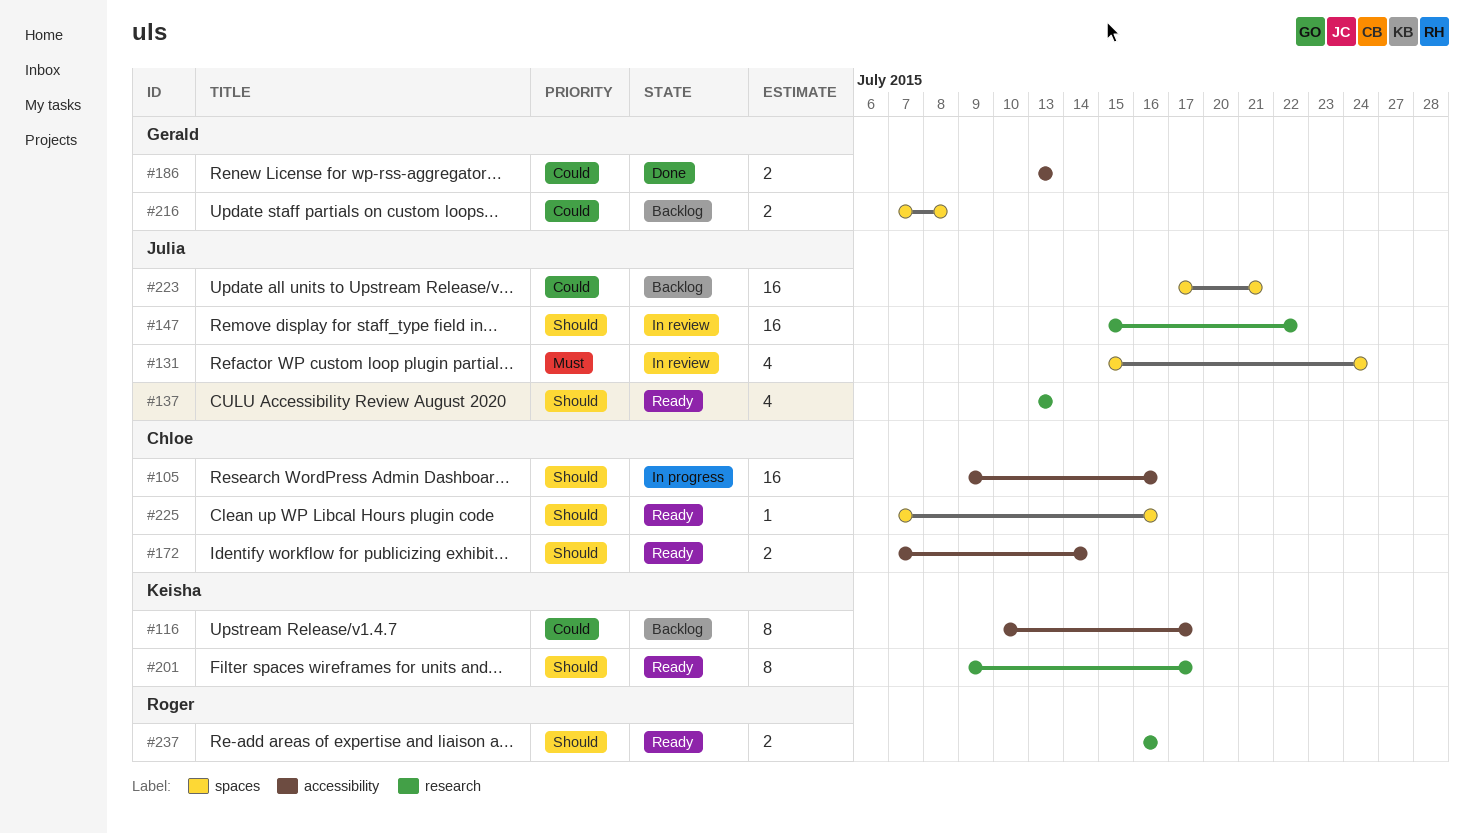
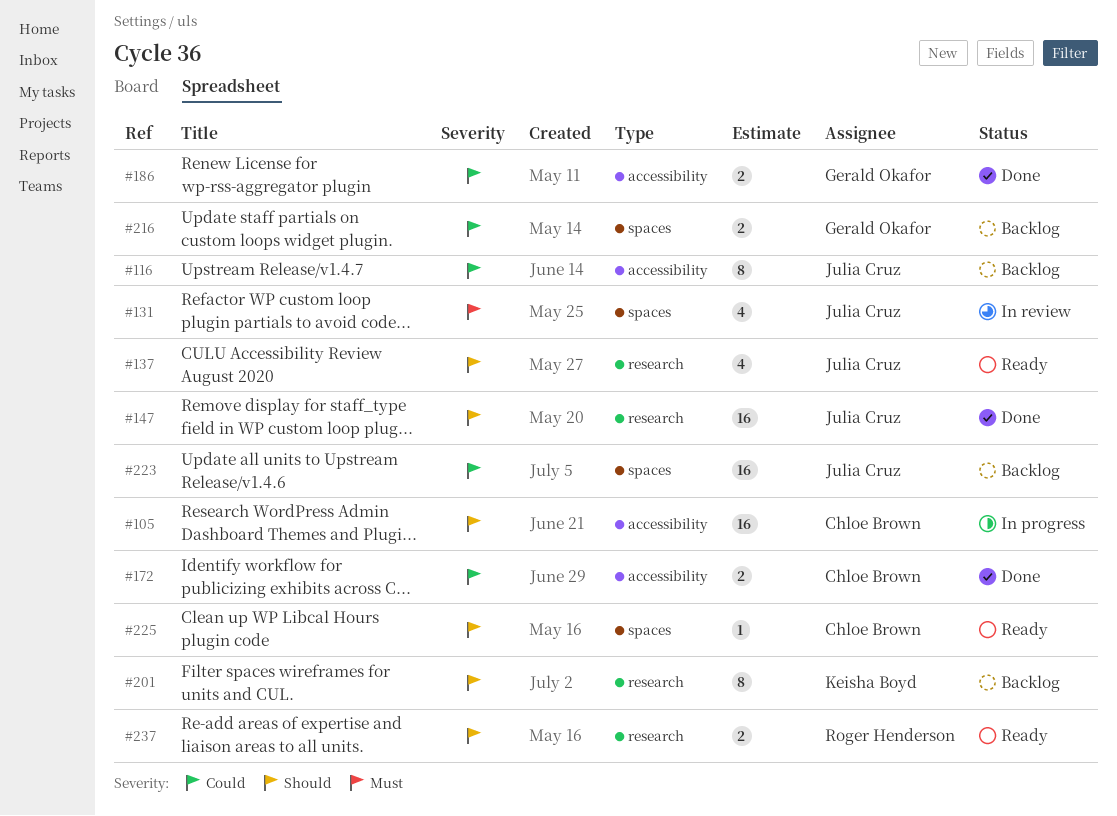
#116, owner: Keisha Boyd -> Julia Cruz
#147, status: In review -> Done
#172, status: Ready -> Done
#172, priority: Should -> Could
#201, status: Ready -> Backlog

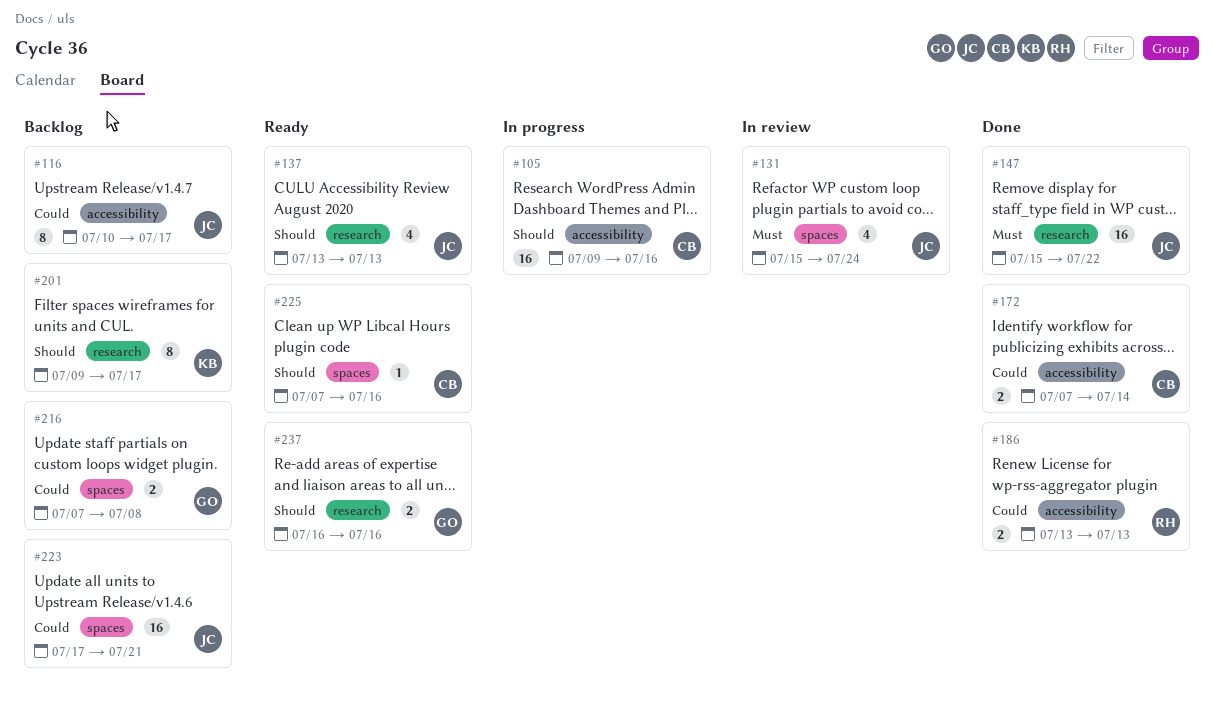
#147, priority: Should -> Must
#186, owner: Gerald Okafor -> Roger Henderson
#237, owner: Roger Henderson -> Gerald Okafor

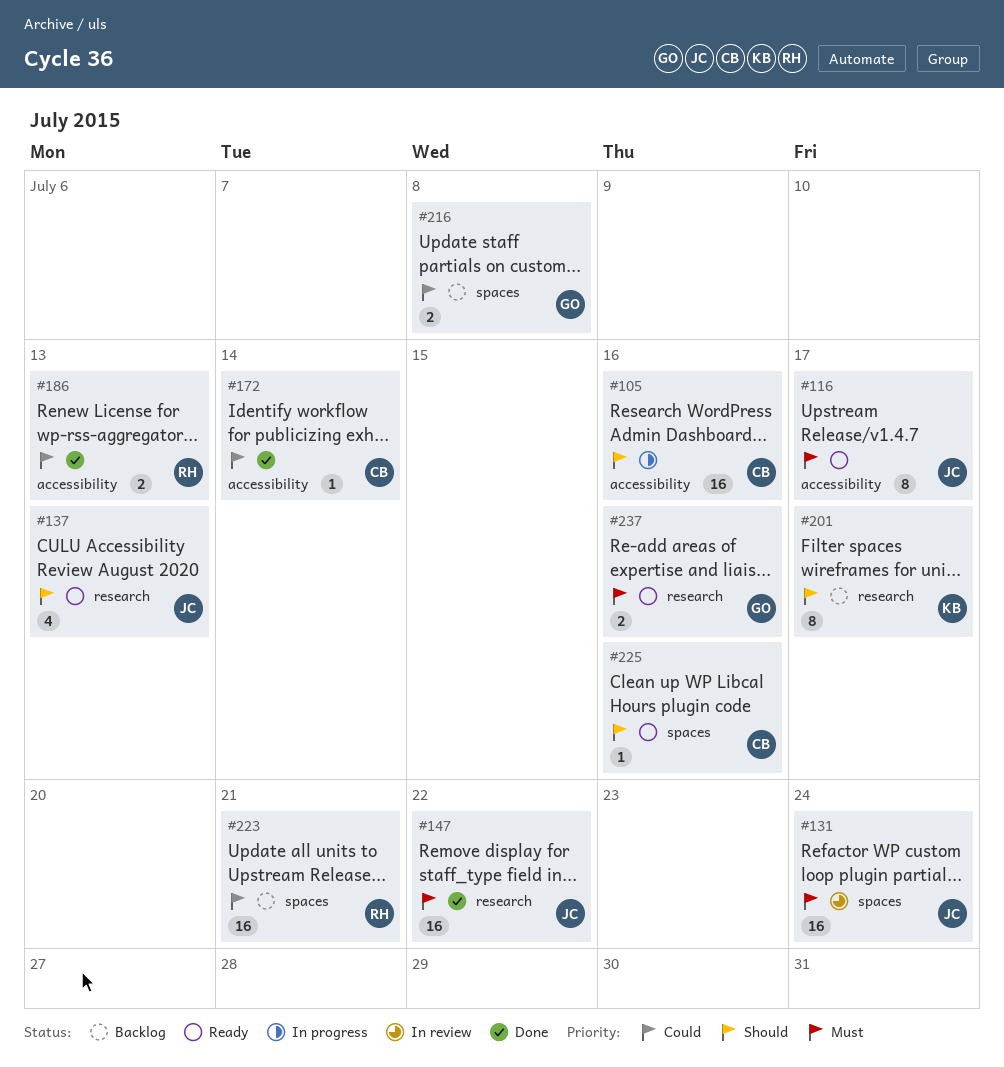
#116, status: Backlog -> Ready
#116, priority: Could -> Must
#131, estimate: 4 -> 16
#172, estimate: 2 -> 1
#223, owner: JC -> RH
#237, priority: Should -> Must

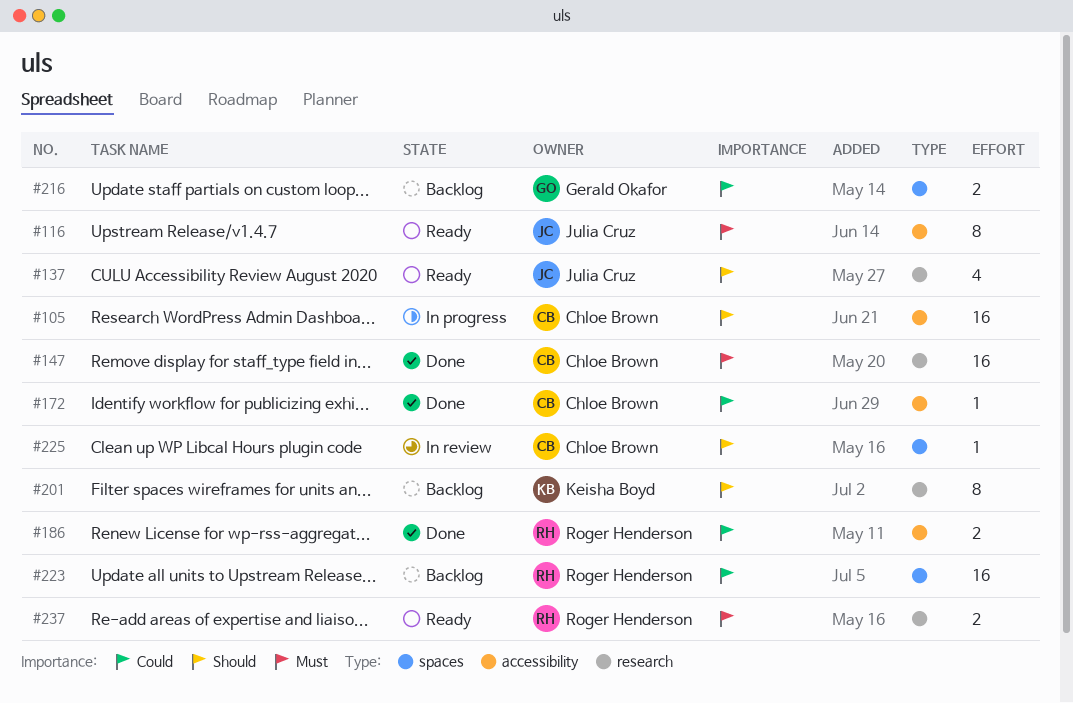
#131: present -> none
#147, owner: Julia Cruz -> Chloe Brown
#225, status: Ready -> In review
#237, owner: Gerald Okafor -> Roger Henderson

